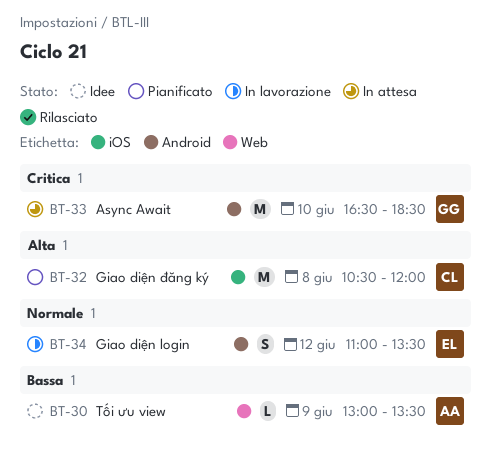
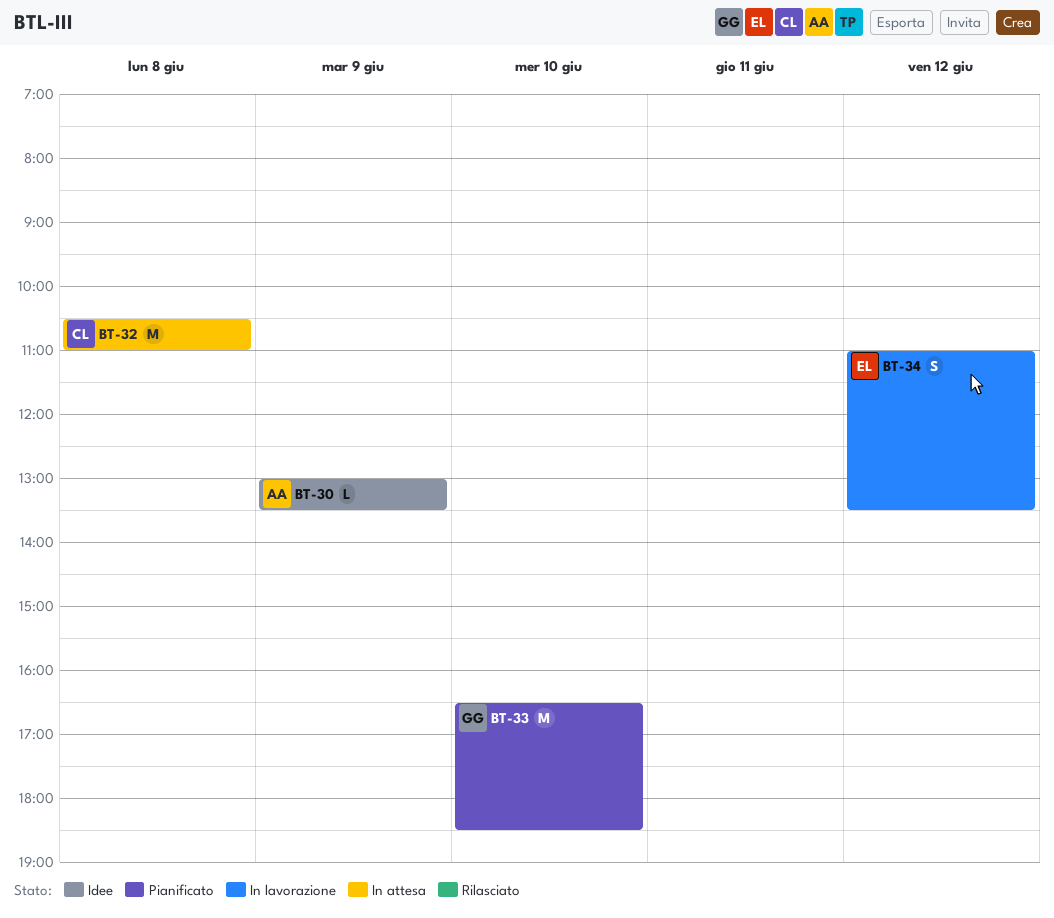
BT-32, status: Pianificato -> In attesa
BT-32, ends: 12:00 -> 11:00
BT-33, status: In attesa -> Pianificato

